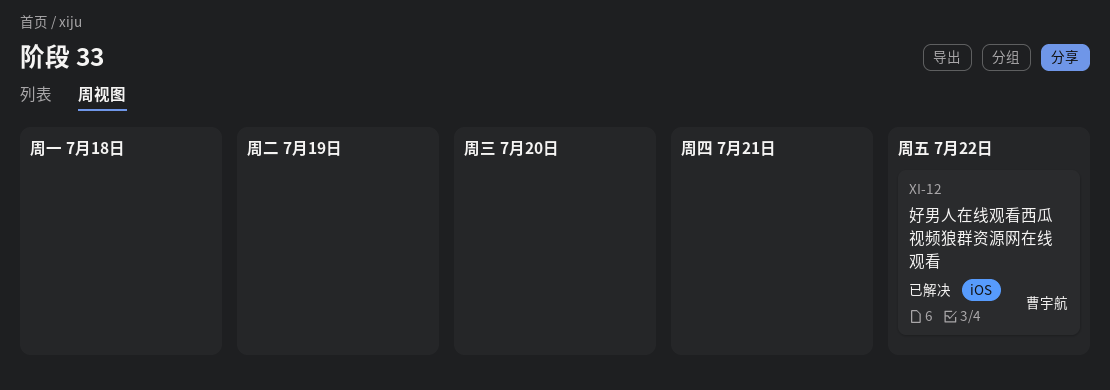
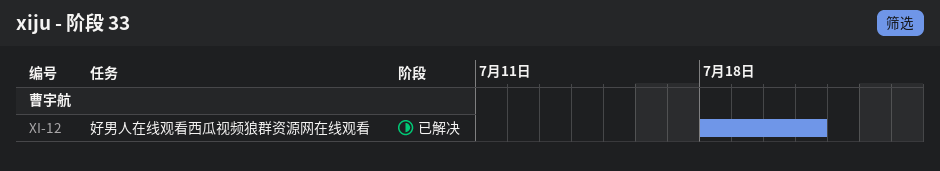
XI-12, due: Jul 22 -> Jul 21

